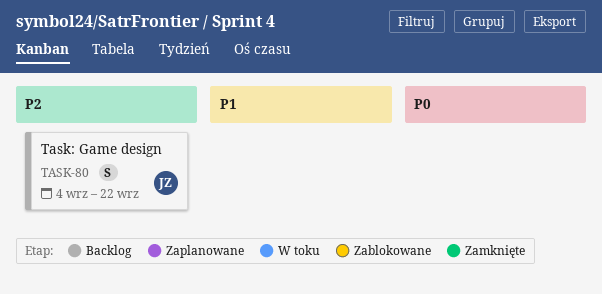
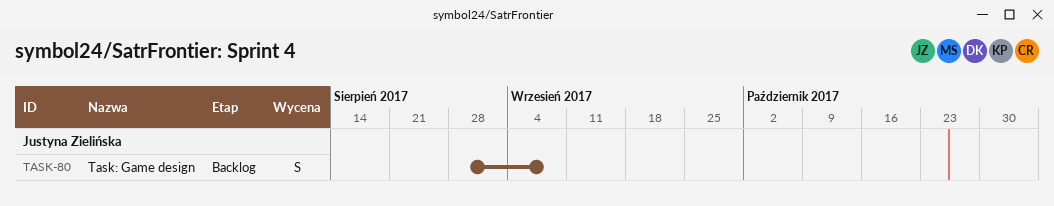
TASK-80, start: Sep 4 -> Aug 28
TASK-80, due: Sep 22 -> Sep 8

